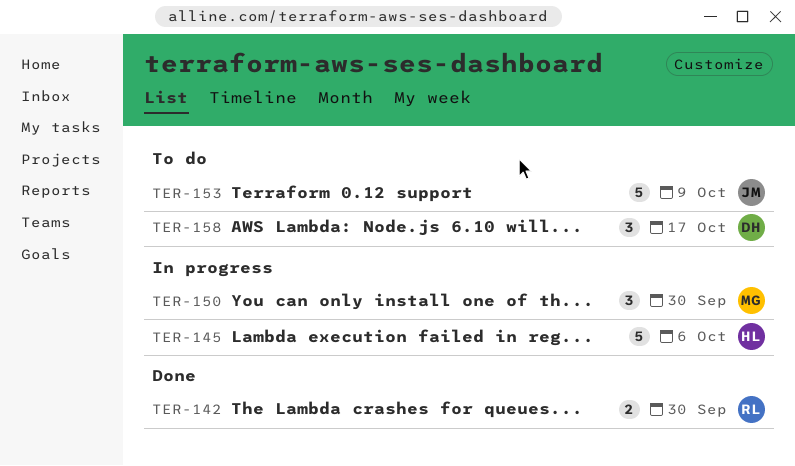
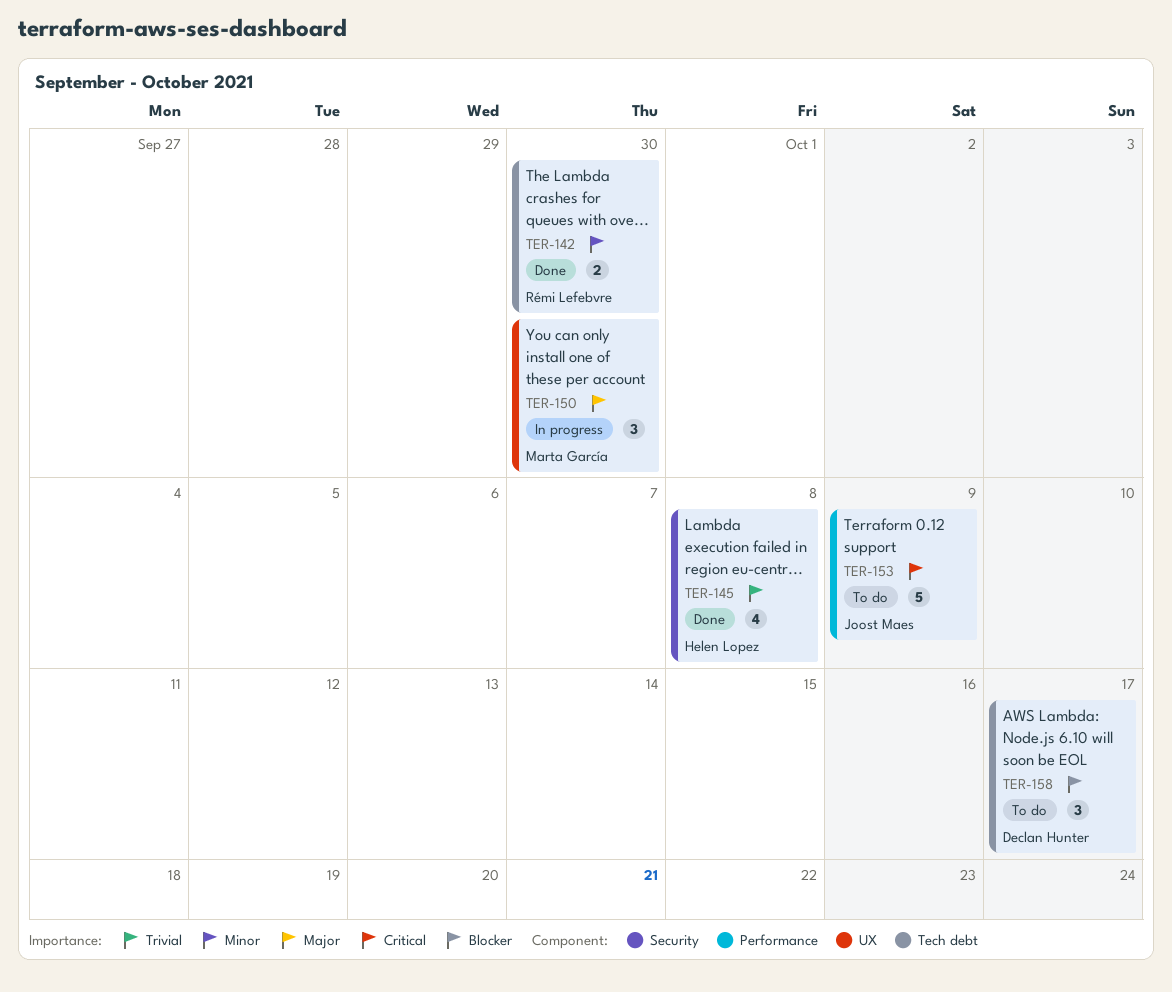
TER-145, status: In progress -> Done
TER-145, estimate: 5 -> 4
TER-145, due: Oct 6 -> Oct 8

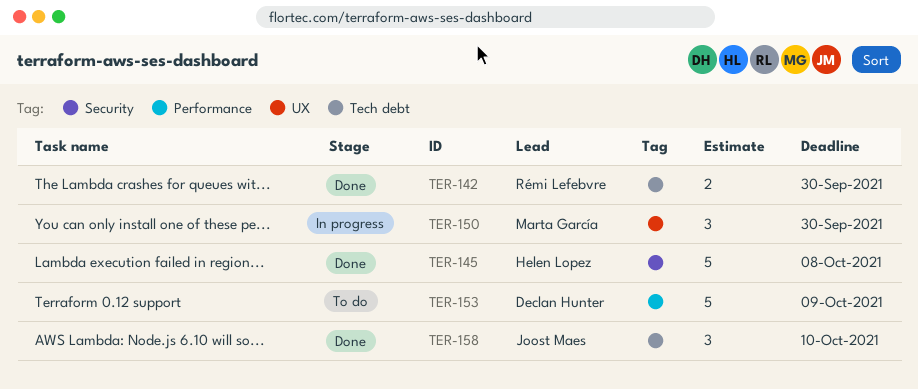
TER-145, estimate: 4 -> 5
TER-153, owner: Joost Maes -> Declan Hunter
TER-158, status: To do -> Done
TER-158, owner: Declan Hunter -> Joost Maes
TER-158, due: Oct 17 -> Oct 10

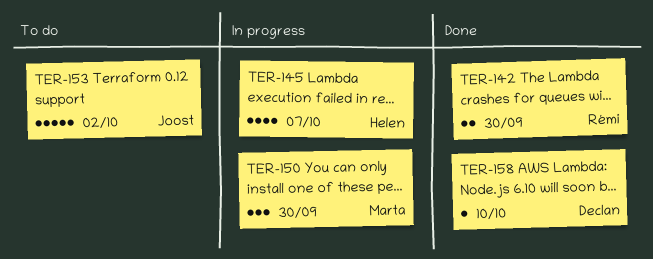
TER-145, status: Done -> In progress
TER-145, estimate: 5 -> 4
TER-145, due: Oct 8 -> Oct 7
TER-153, owner: Declan Hunter -> Joost Maes
TER-153, due: Oct 9 -> Oct 2
TER-158, owner: Joost Maes -> Declan Hunter
TER-158, estimate: 3 -> 1

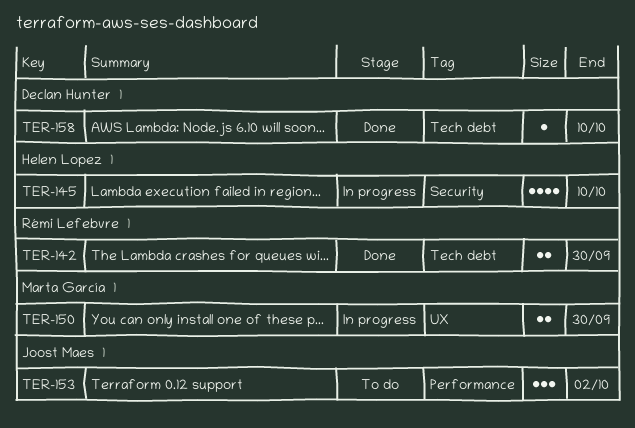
TER-145, due: Oct 7 -> Oct 10
TER-150, estimate: 3 -> 2
TER-153, estimate: 5 -> 3

